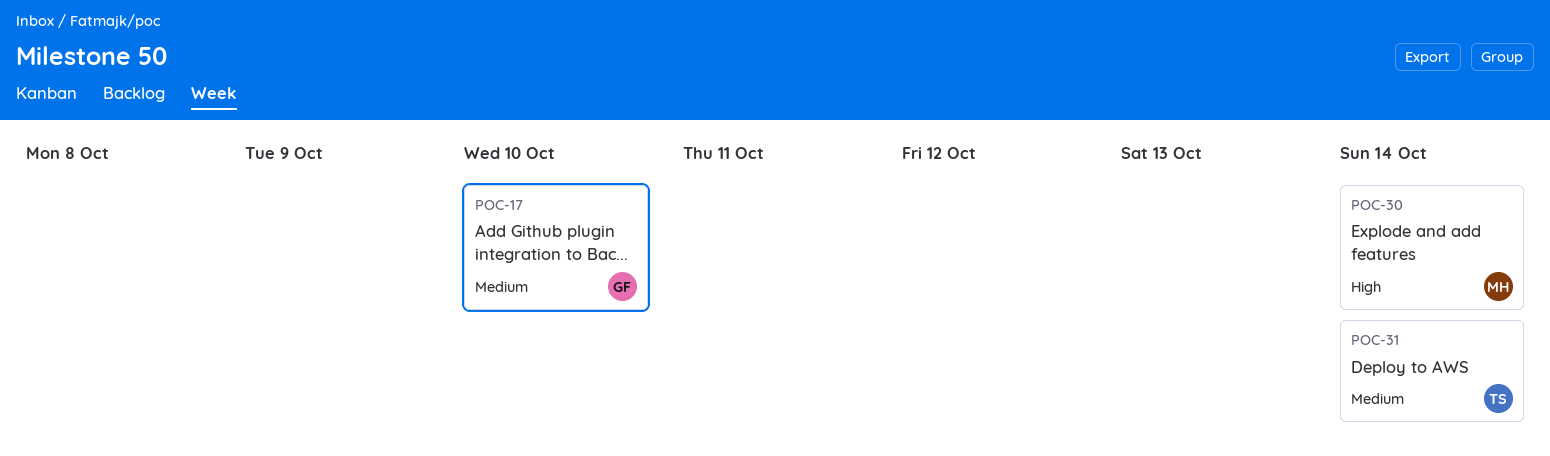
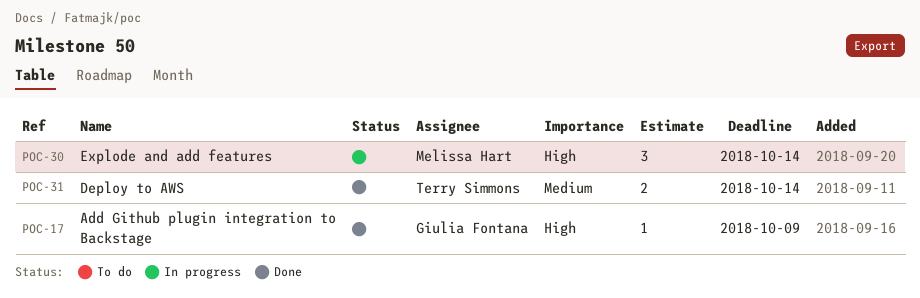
POC-17, priority: Medium -> High
POC-17, due: Oct 10 -> Oct 9

